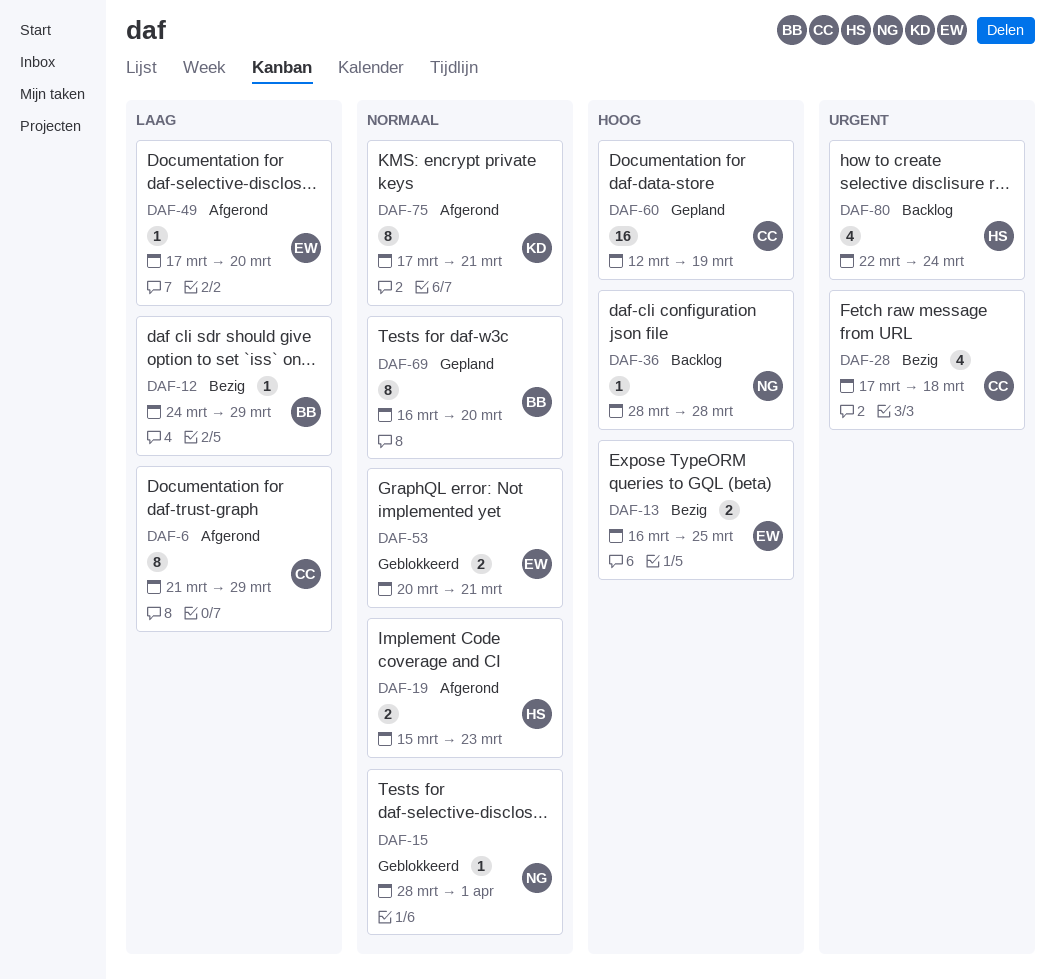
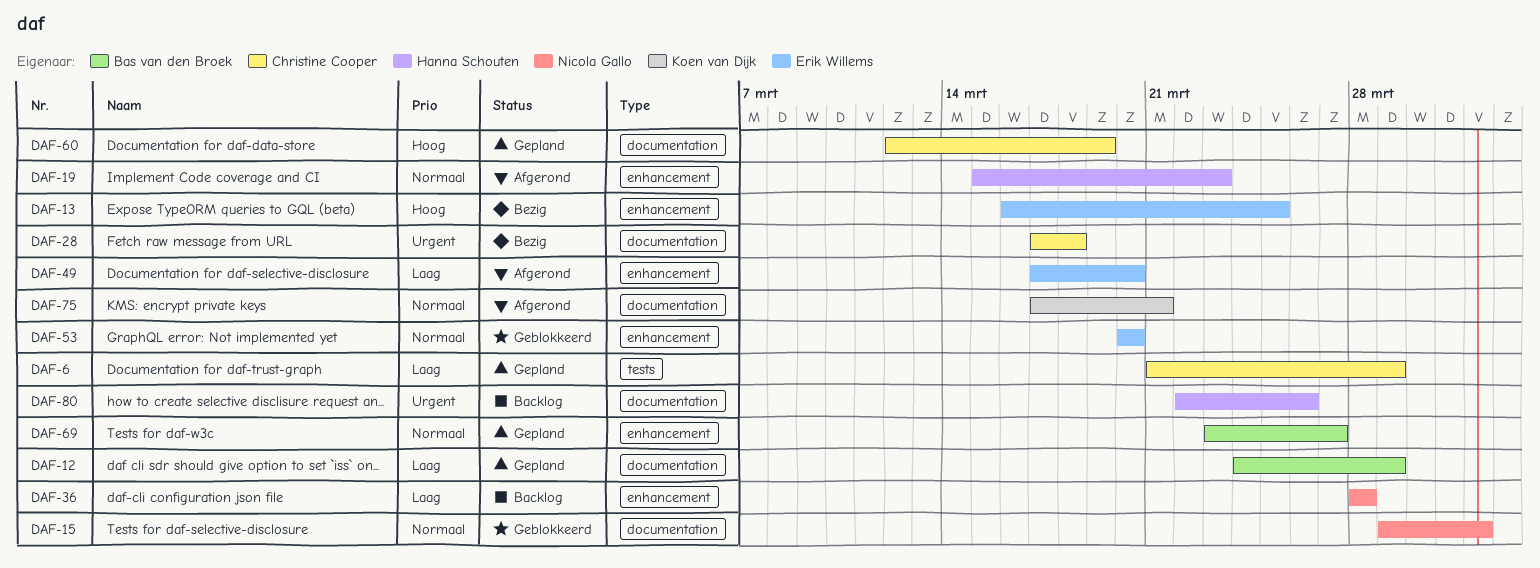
DAF-6, status: Afgerond -> Gepland
DAF-12, status: Bezig -> Gepland
DAF-15, start: Mar 28 -> Mar 29
DAF-36, priority: Hoog -> Laag
DAF-53, due: Mar 21 -> Mar 20
DAF-69, start: Mar 16 -> Mar 23
DAF-69, due: Mar 20 -> Mar 27
DAF-80, due: Mar 24 -> Mar 26

